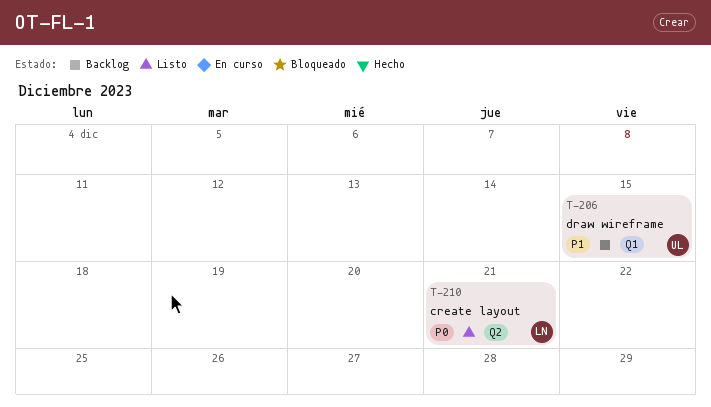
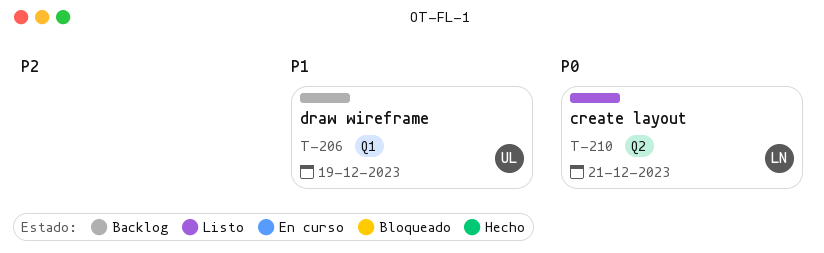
T-206, due: Dec 15 -> Dec 19

